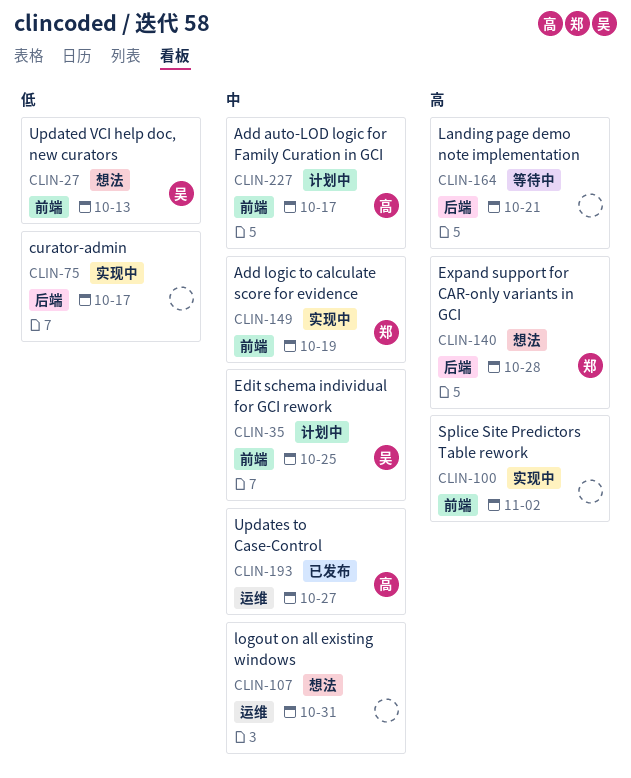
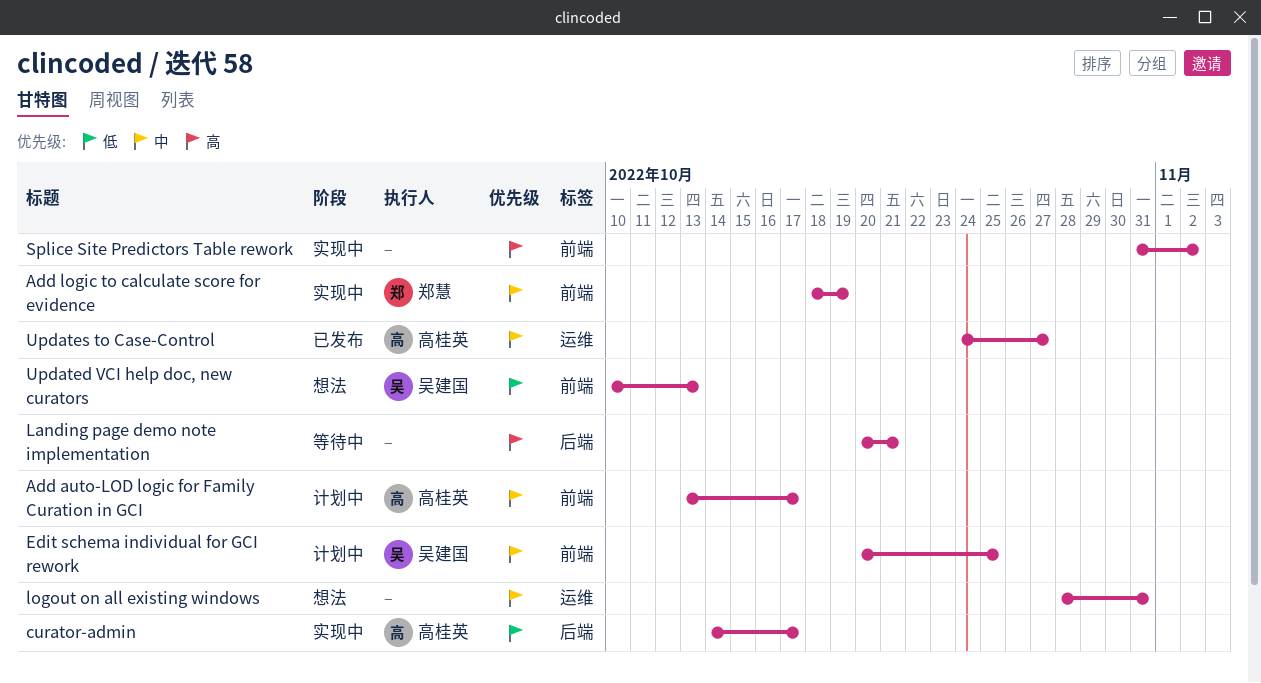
curator-admin, owner: none -> 高桂英
Expand support for CAR-only variants in GCI: present -> none

